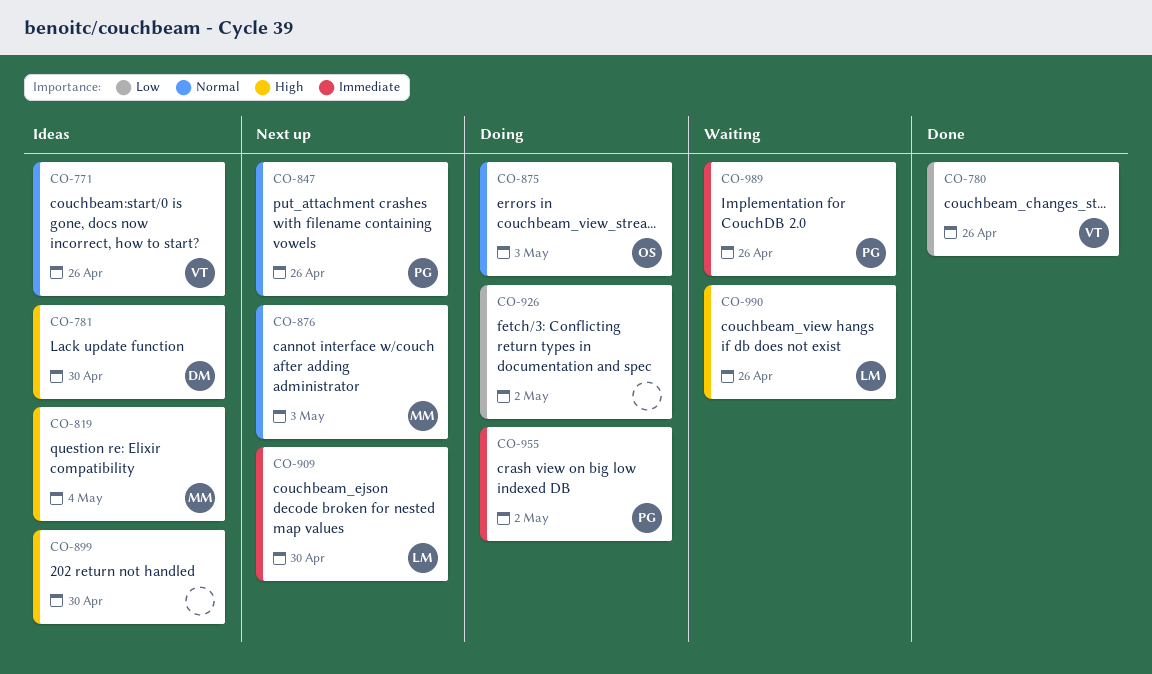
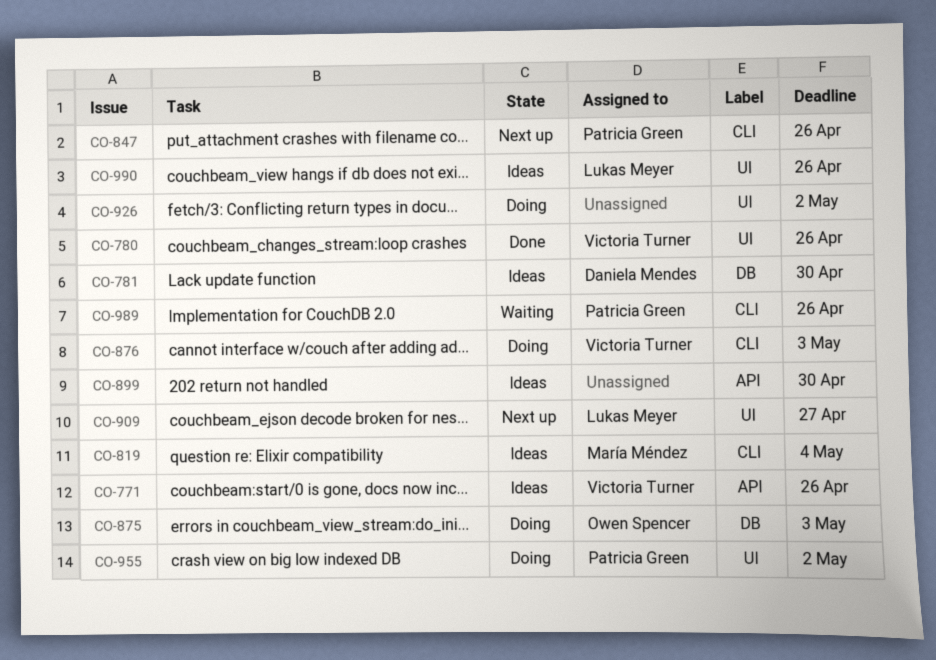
CO-876, status: Next up -> Doing
CO-876, owner: María Méndez -> Victoria Turner
CO-909, due: Apr 30 -> Apr 27
CO-990, status: Waiting -> Ideas

